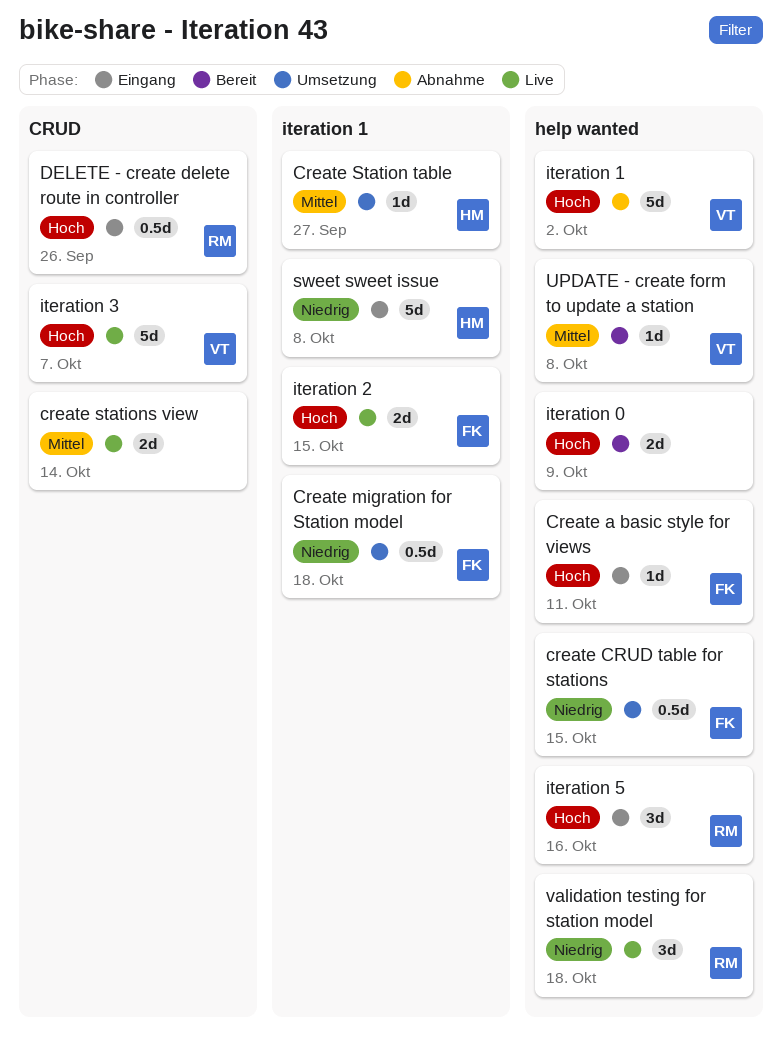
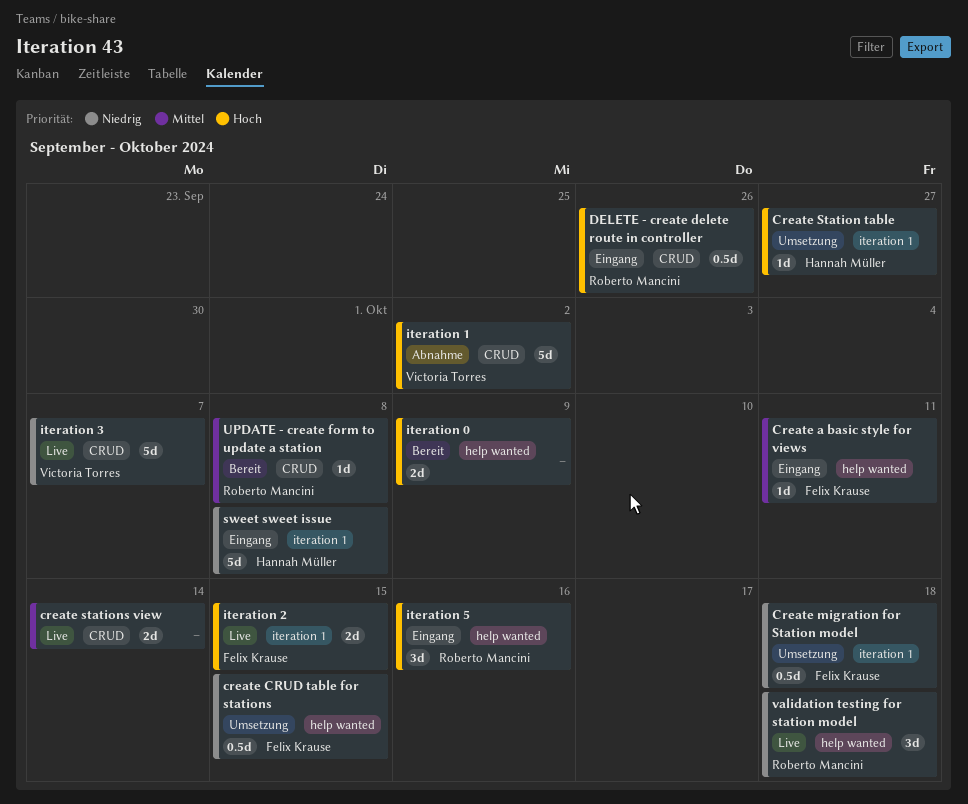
Create a basic style for views, priority: Hoch -> Mittel
Create Station table, priority: Mittel -> Hoch
iteration 1, label: help wanted -> CRUD
iteration 3, priority: Hoch -> Niedrig
UPDATE - create form to update a station, owner: Victoria Torres -> Roberto Mancini
UPDATE - create form to update a station, label: help wanted -> CRUD

